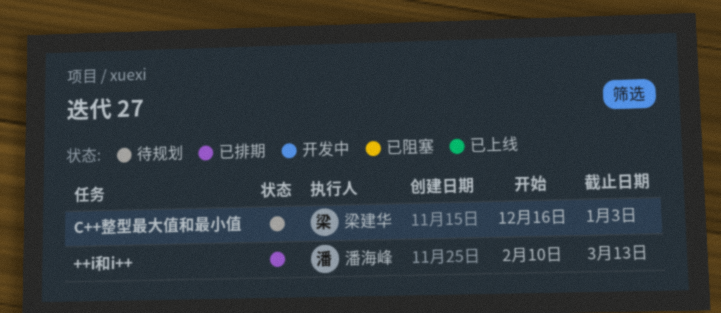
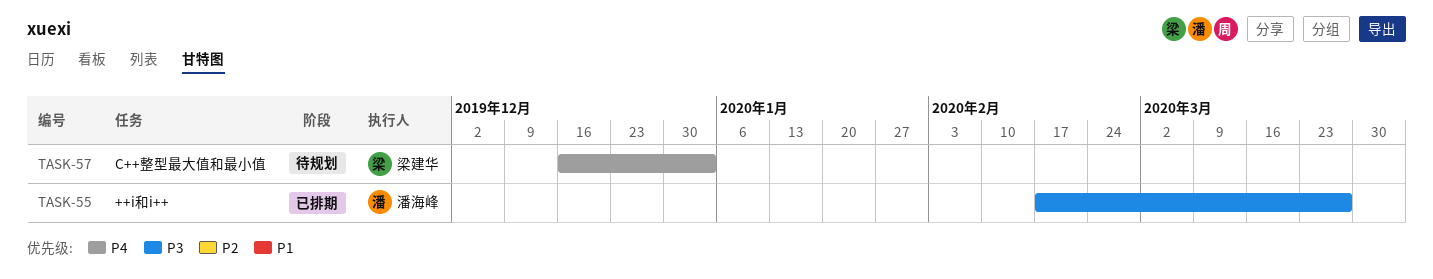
++i和i++, start: Feb 10 -> Feb 17
++i和i++, due: Mar 13 -> Mar 27

